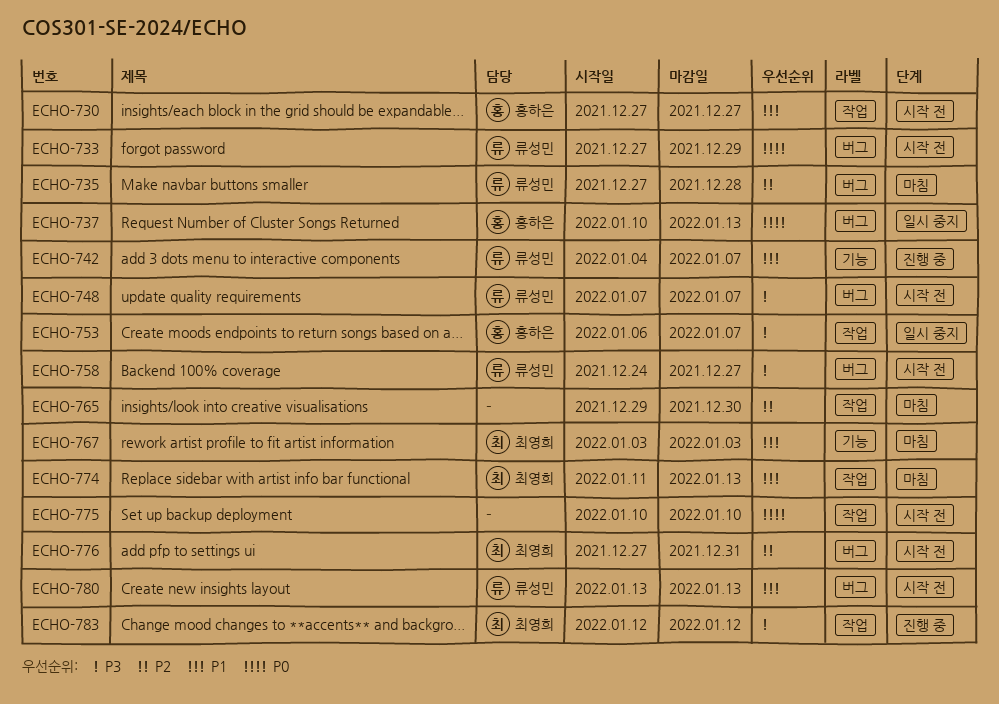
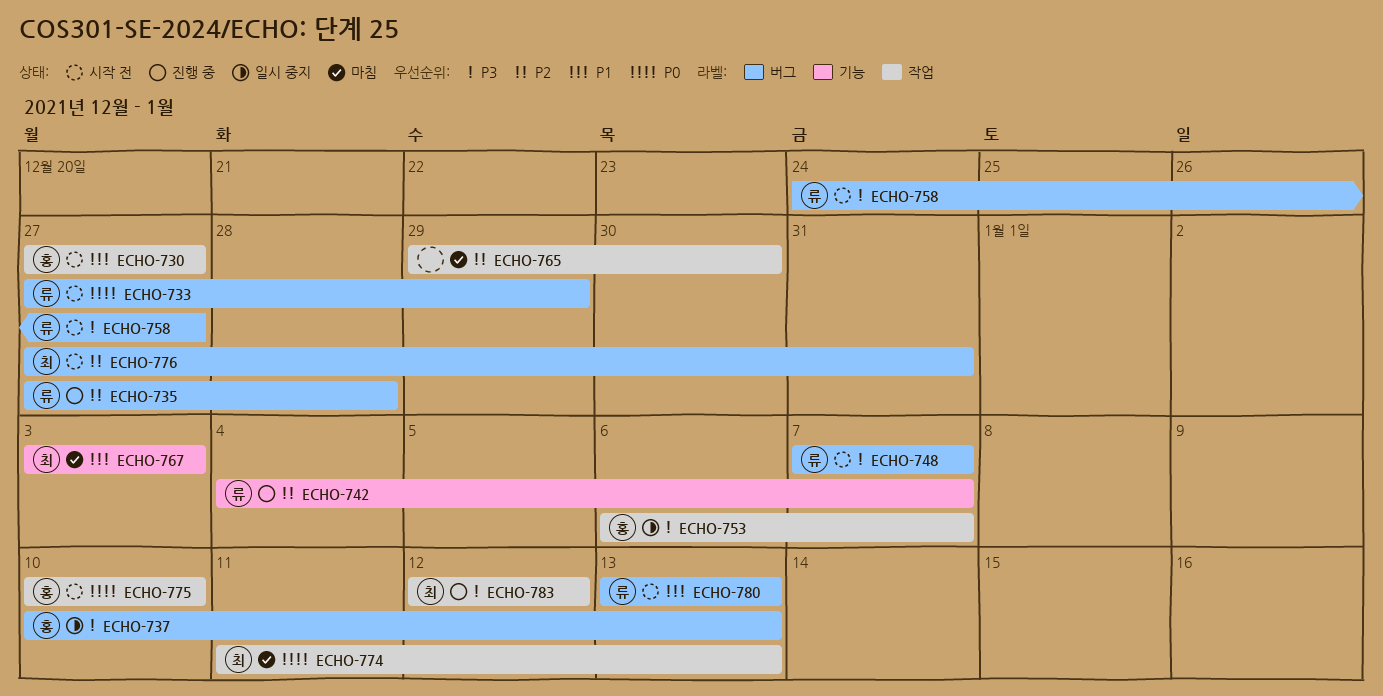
ECHO-735, status: 마침 -> 진행 중
ECHO-737, priority: P0 -> P3
ECHO-742, priority: P1 -> P2
ECHO-774, priority: P1 -> P0
ECHO-775, owner: none -> 홍하은

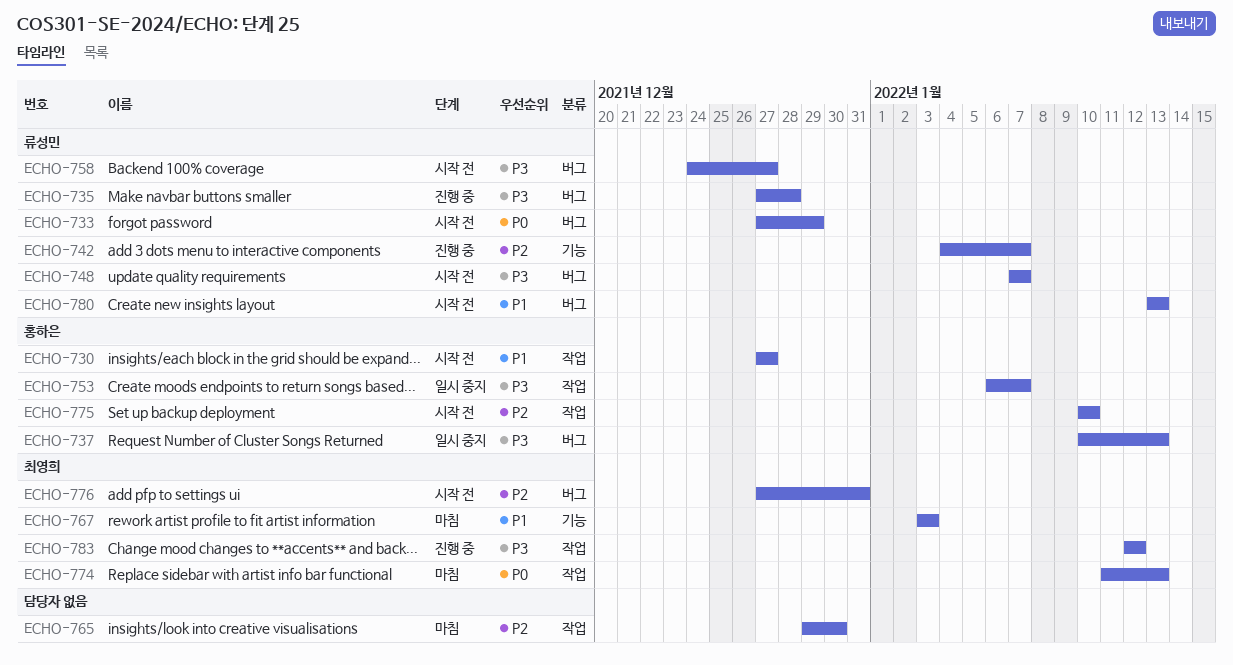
ECHO-735, priority: P2 -> P3
ECHO-775, priority: P0 -> P2

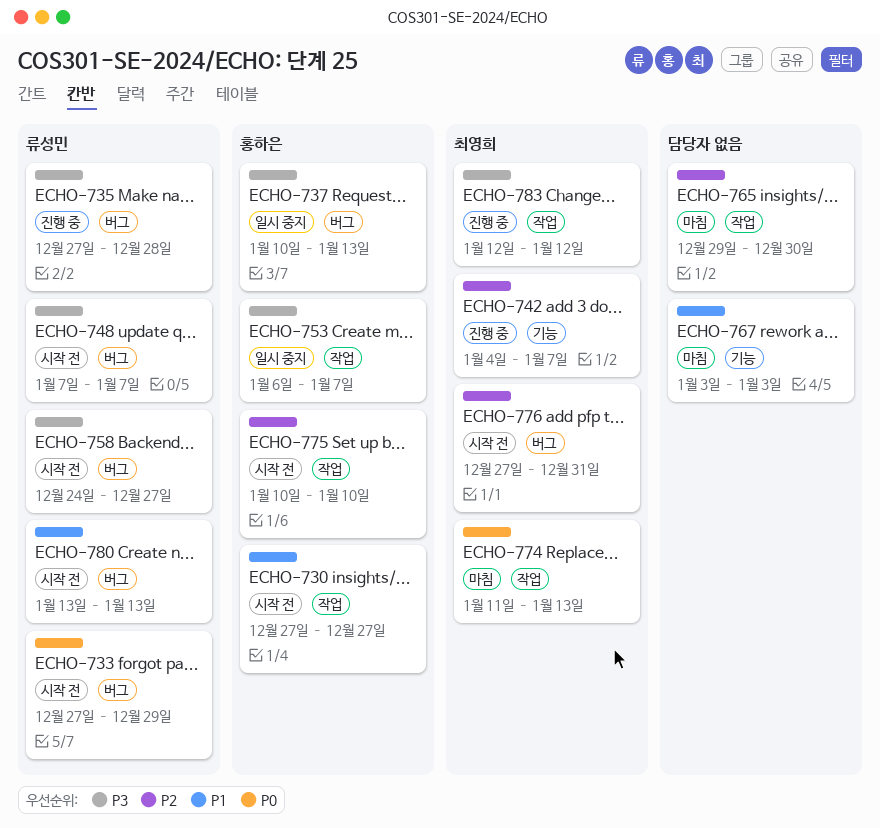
ECHO-742, owner: 류성민 -> 최영희
ECHO-767, owner: 최영희 -> none

